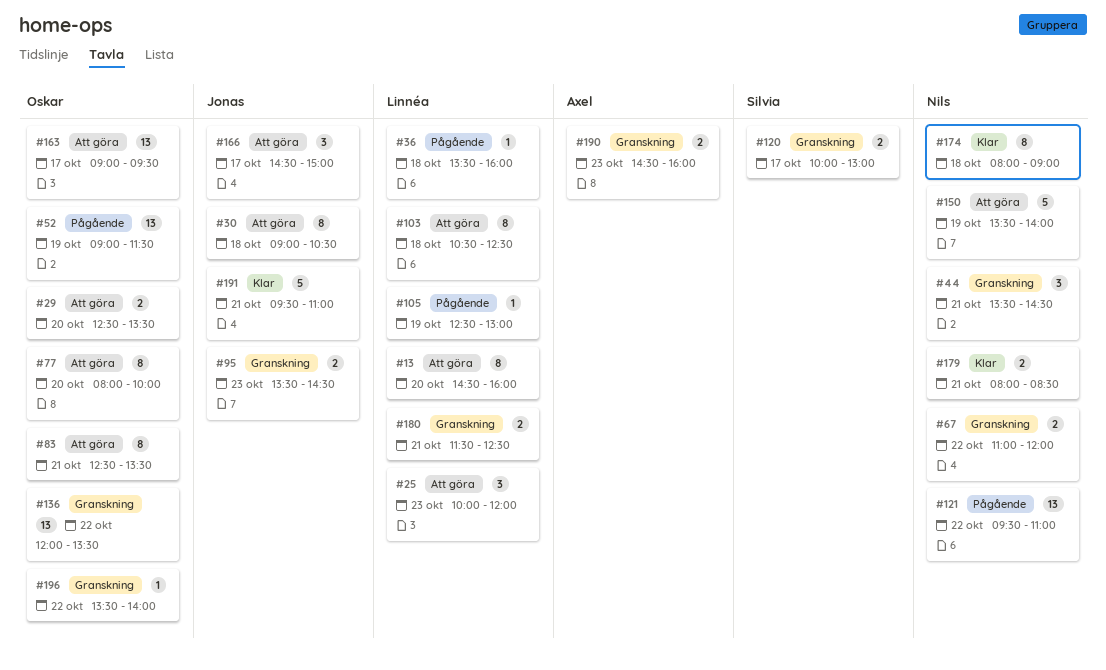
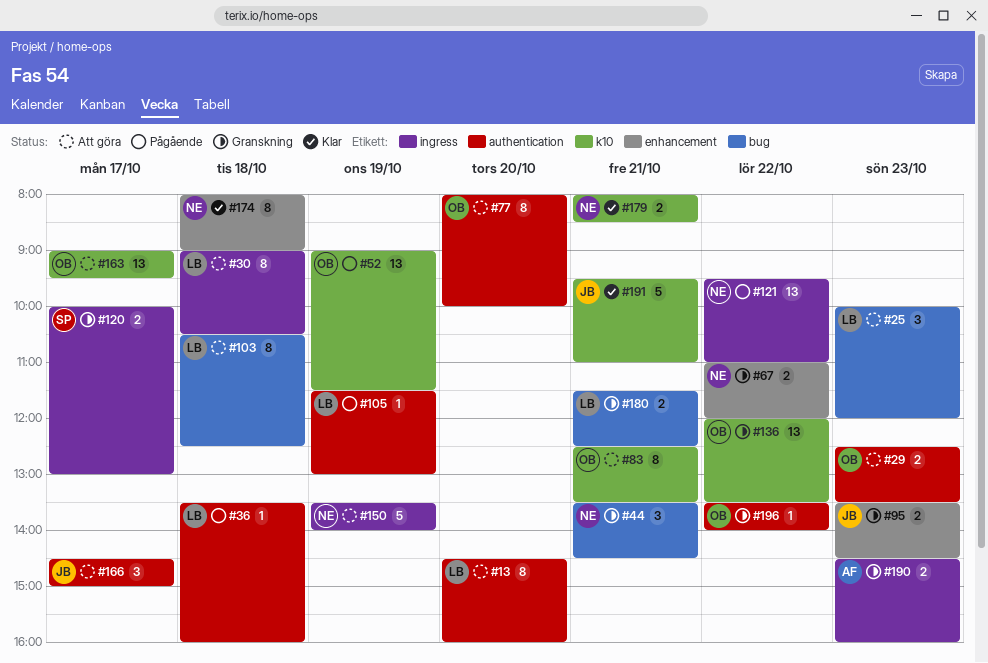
#29, day: Oct 20 -> Oct 23
#30, owner: Jonas -> Linnéa
#105, begins: 12:30 -> 11:30

